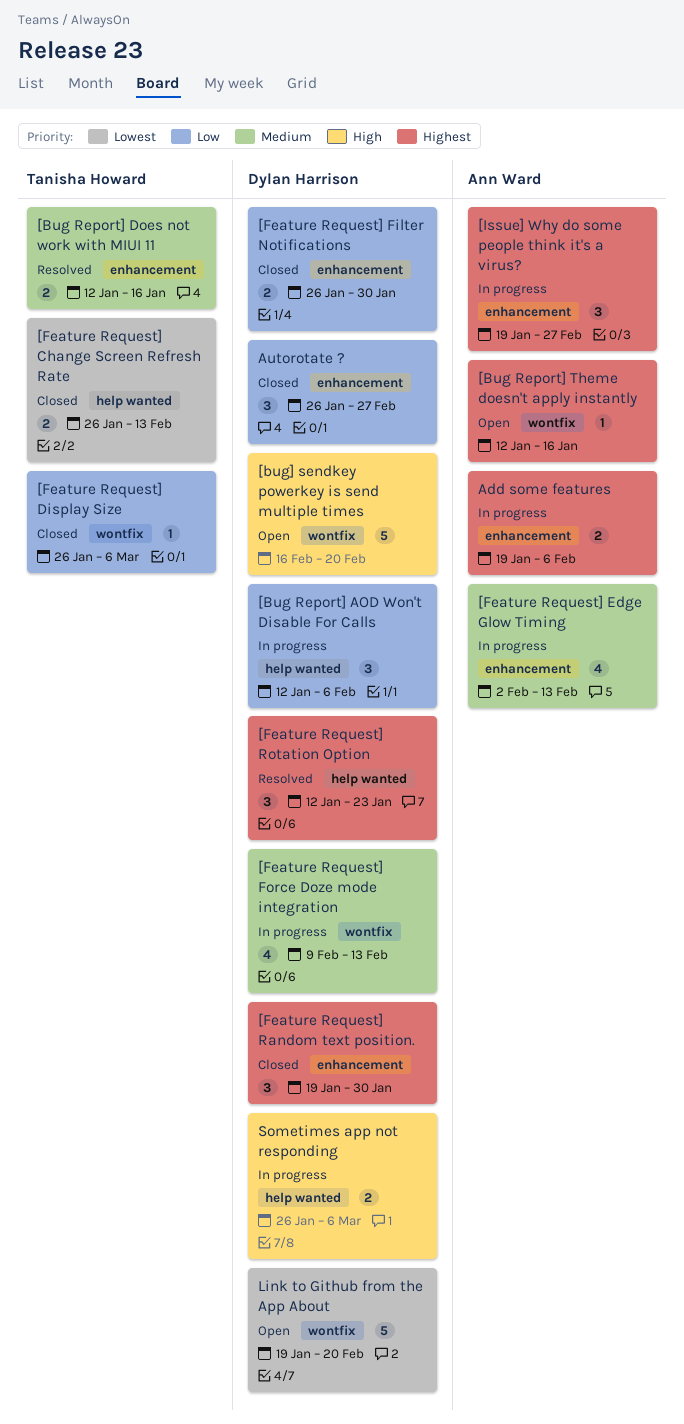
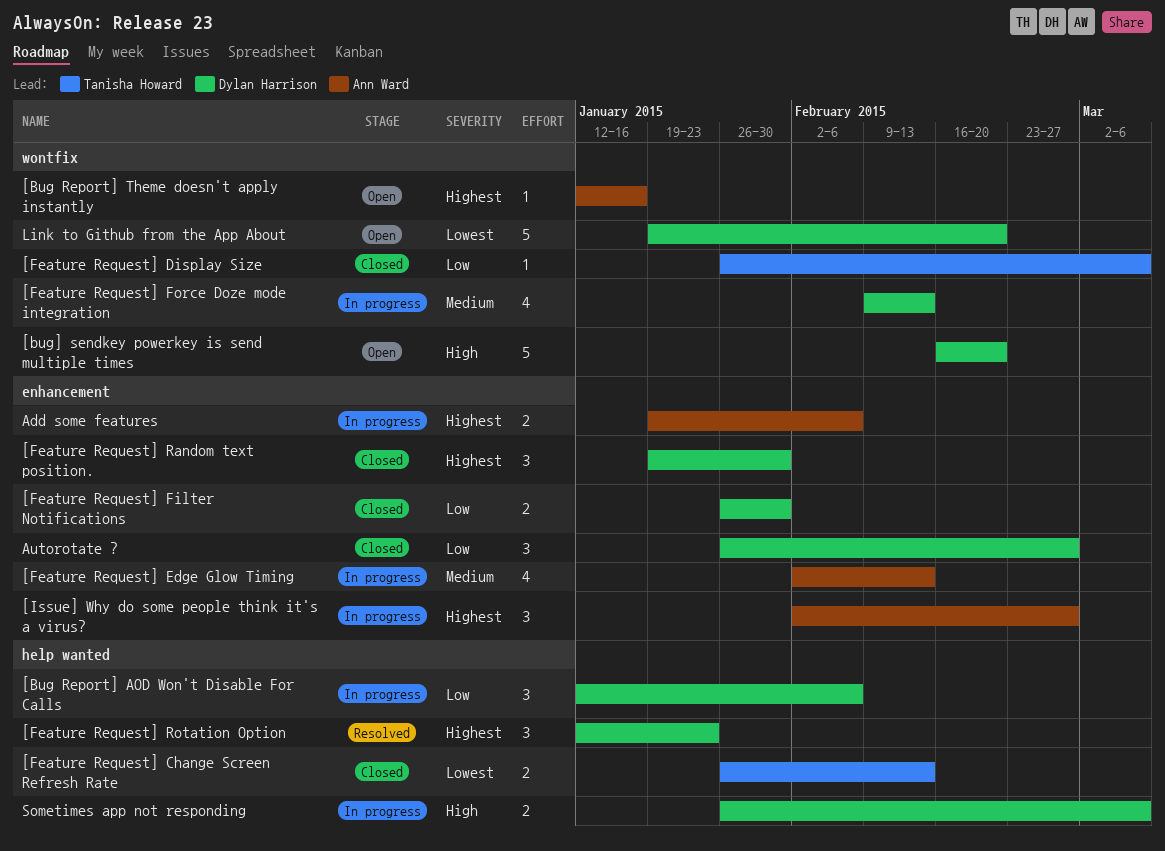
[Bug Report] Does not work with MIUI 11: present -> none
[Issue] Why do some people think it's a virus?, start: Jan 19 -> Feb 2

